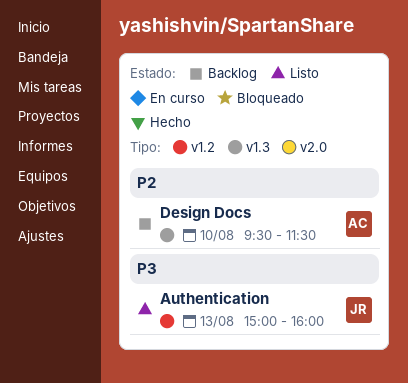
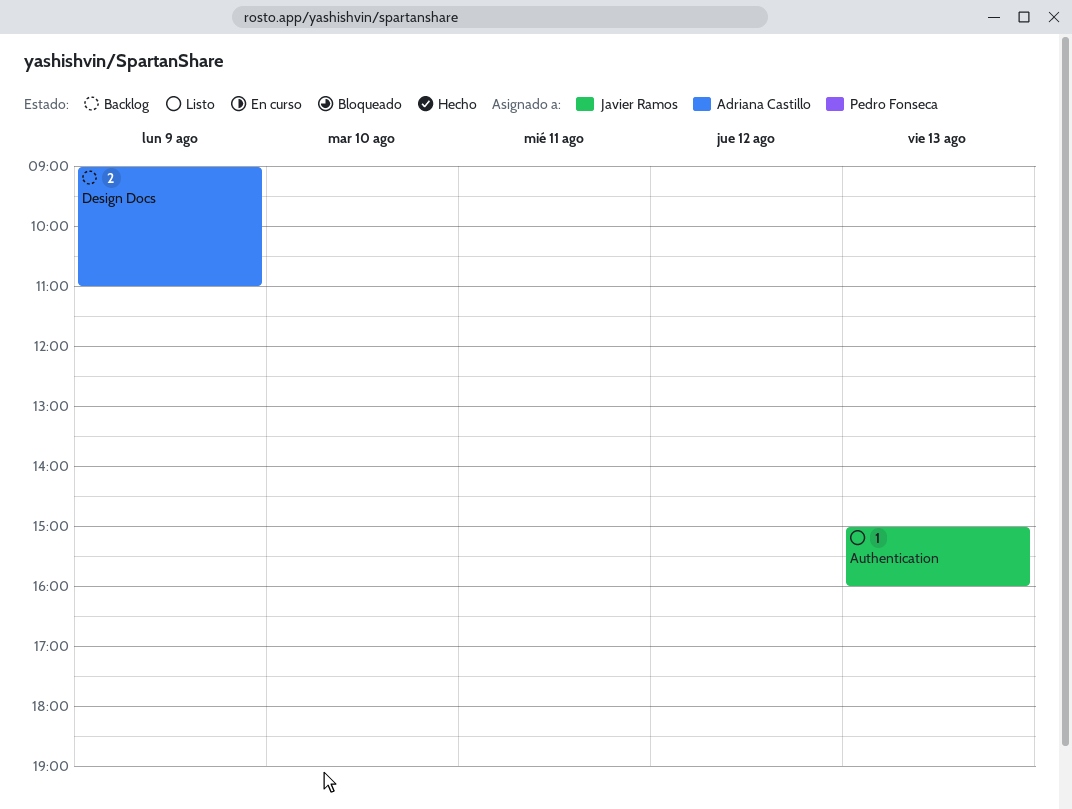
Design Docs, day: Aug 10 -> Aug 9
Design Docs, begins: 09:30 -> 09:00
Design Docs, ends: 11:30 -> 11:00

